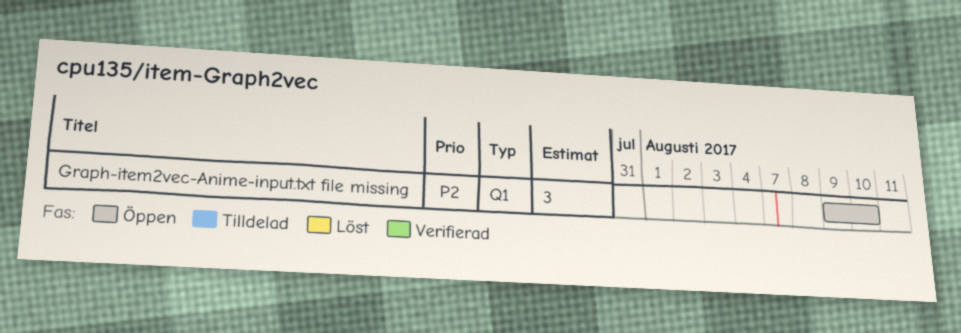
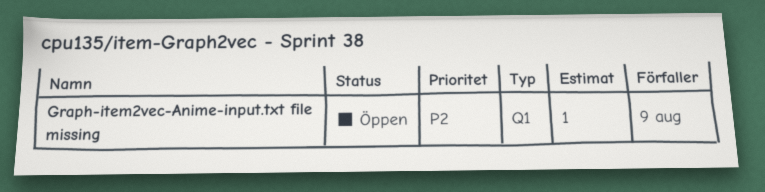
Graph-item2vec-Anime-input.txt file missing, estimate: 3 -> 1
Graph-item2vec-Anime-input.txt file missing, due: Aug 10 -> Aug 9

